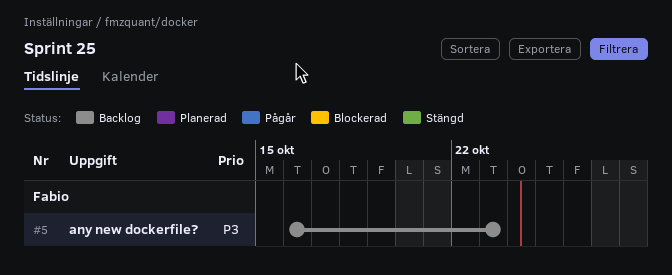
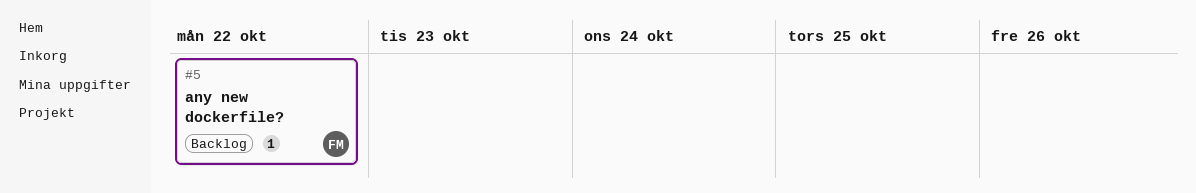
#5, due: Oct 23 -> Oct 22

